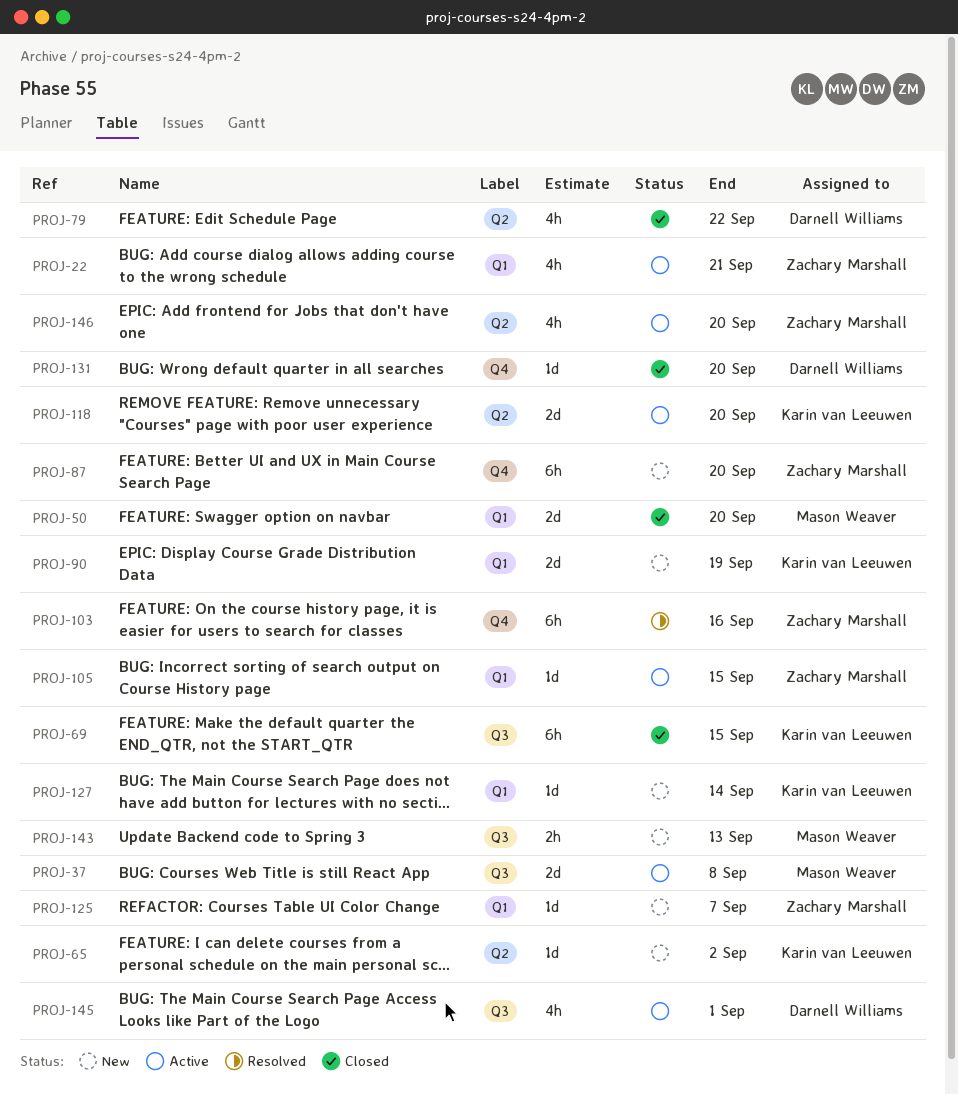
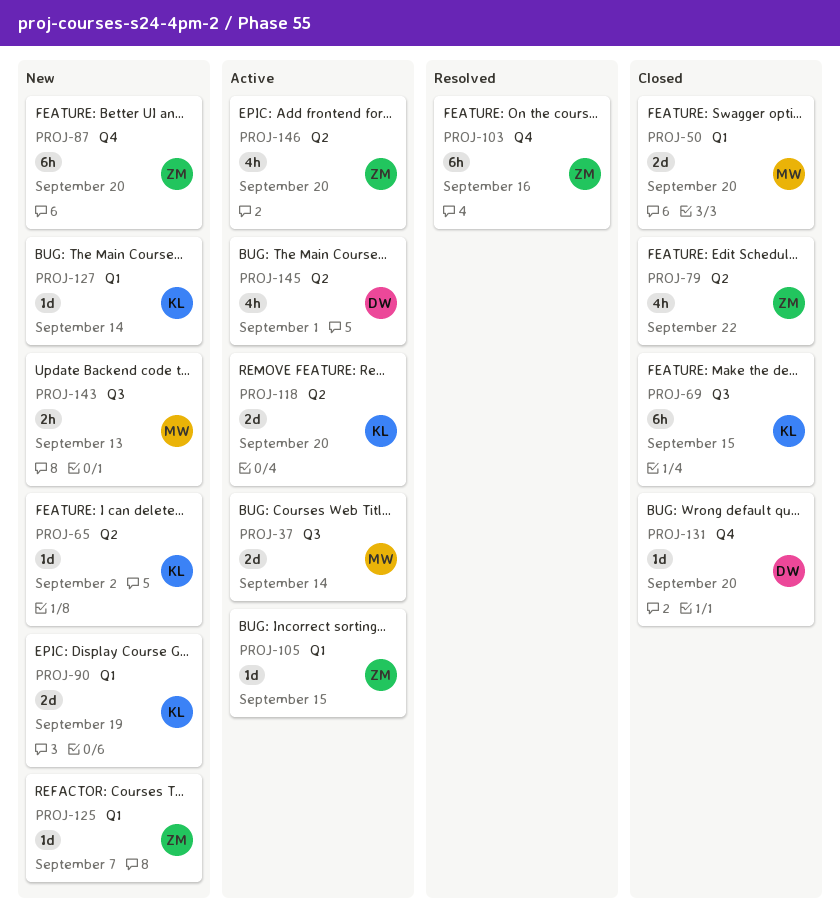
PROJ-22: present -> none
PROJ-37, due: Sep 8 -> Sep 14
PROJ-79, owner: Darnell Williams -> Zachary Marshall
PROJ-145, label: Q3 -> Q2

